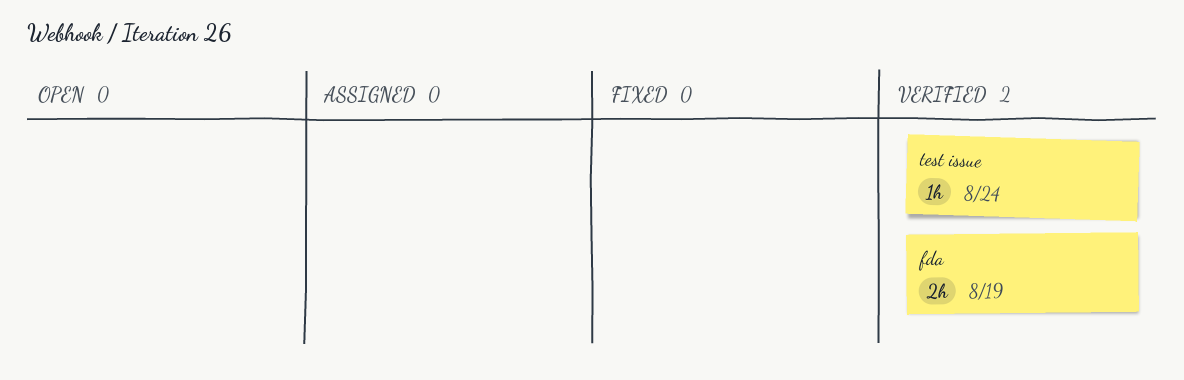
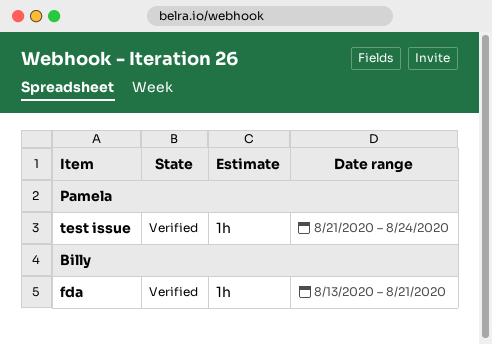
fda, estimate: 2h -> 1h
fda, due: Aug 19 -> Aug 21

